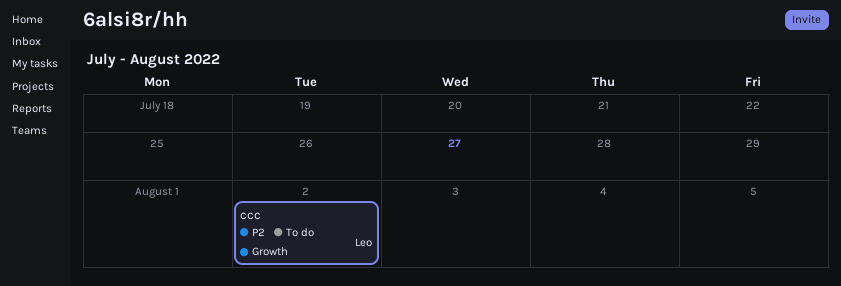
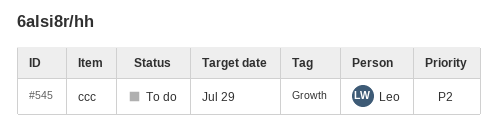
ccc, due: Aug 2 -> Jul 29

